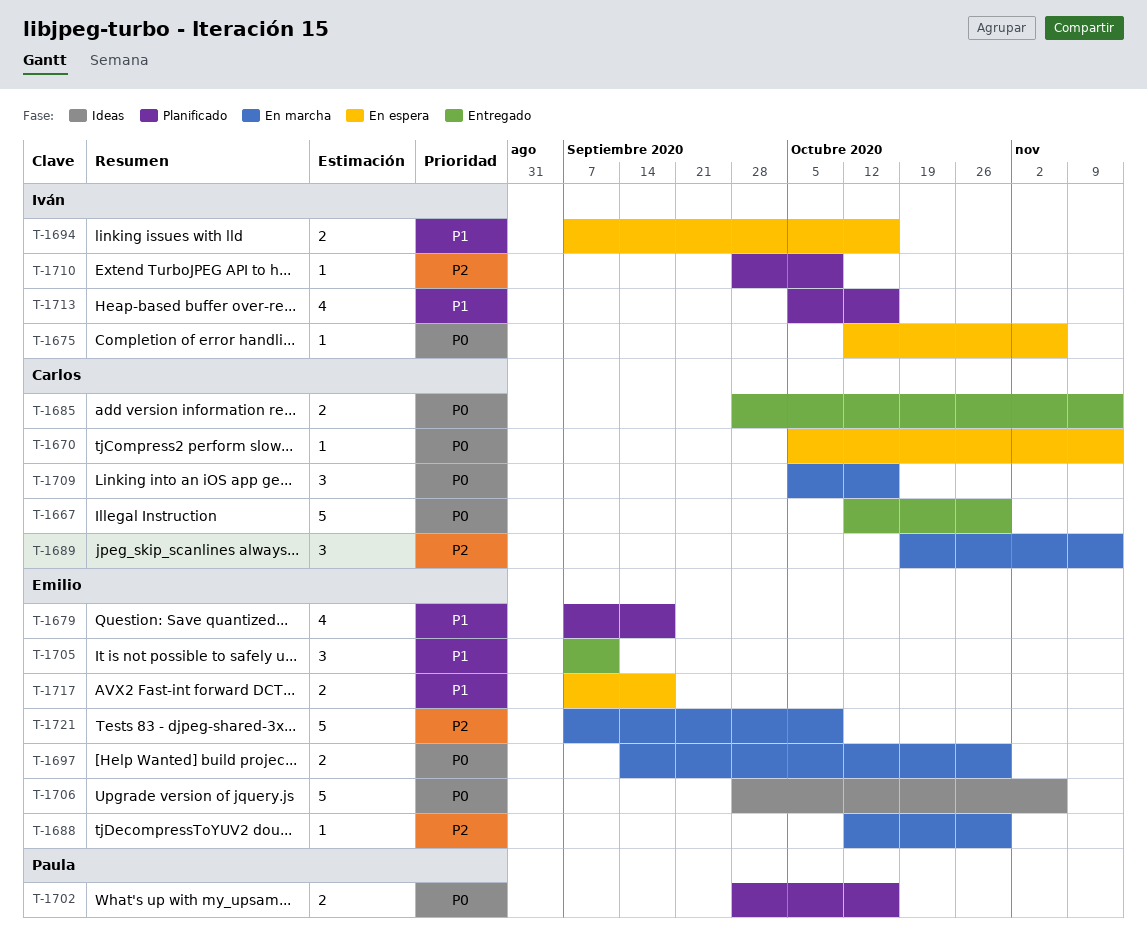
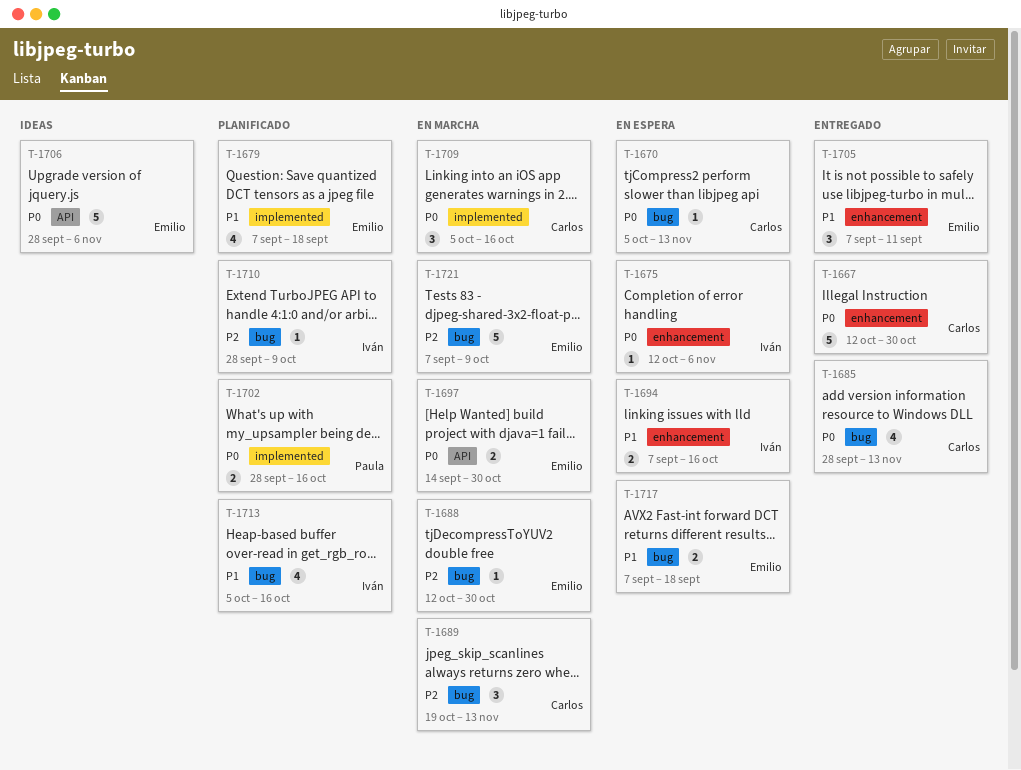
T-1685, estimate: 2 -> 4

